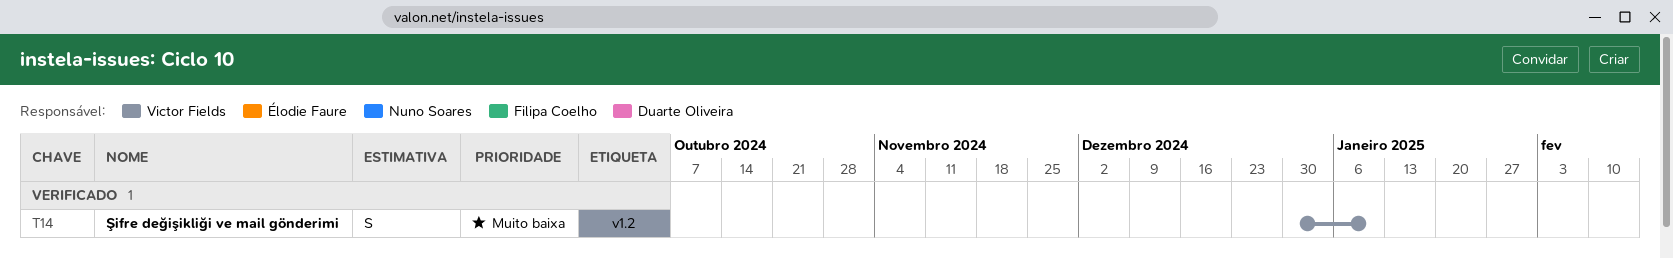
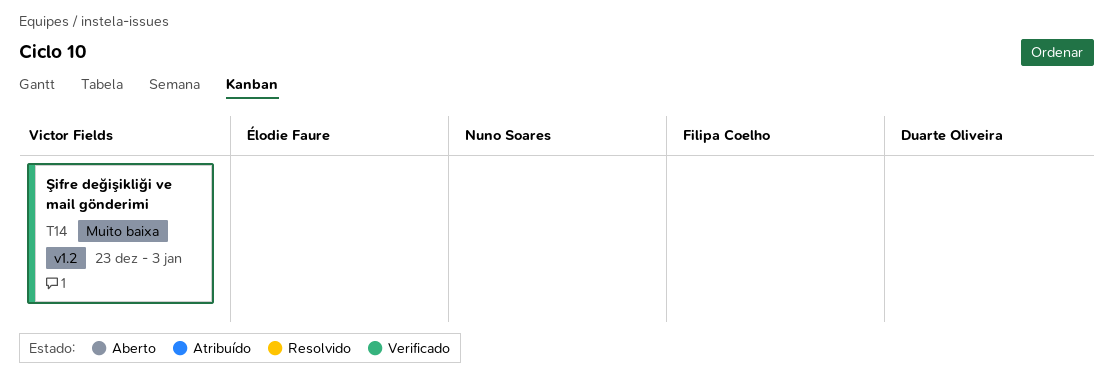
T14, start: Dec 30 -> Dec 23
T14, due: Jan 10 -> Jan 3

